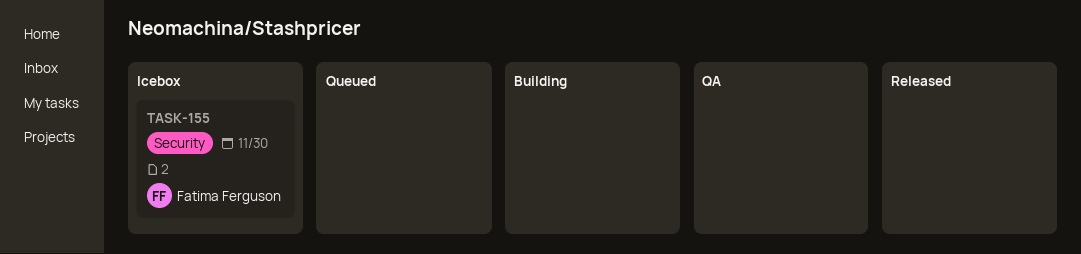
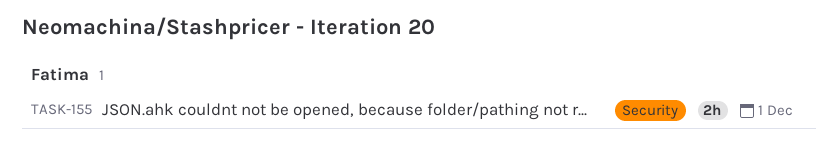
TASK-155, due: Nov 30 -> Dec 1

